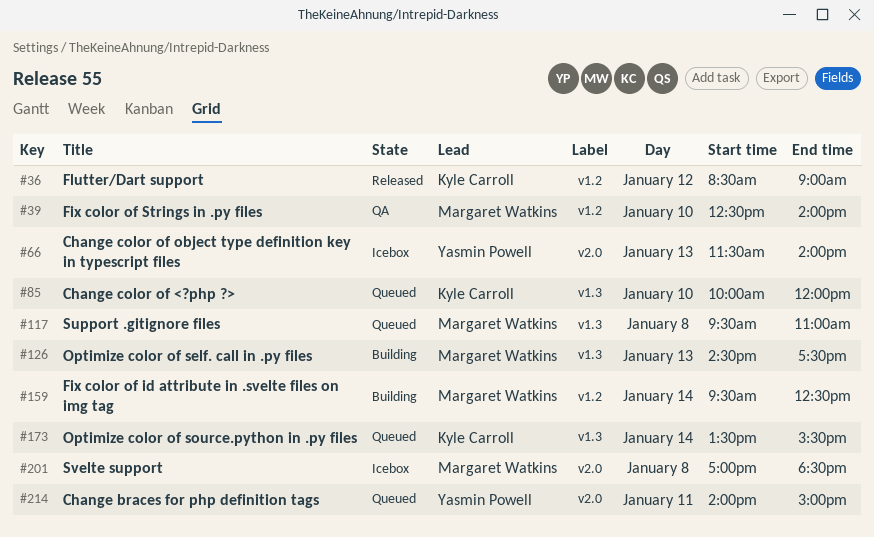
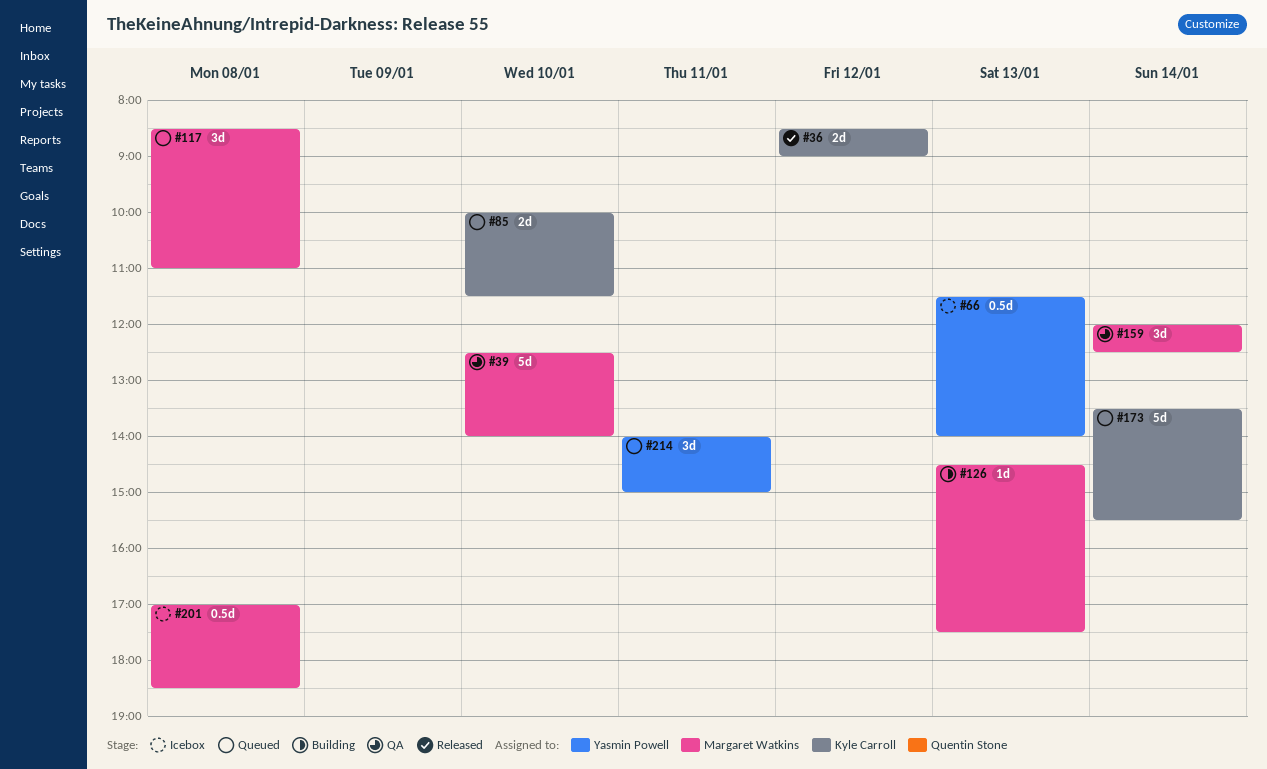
#85, ends: 12:00 -> 11:30
#117, begins: 09:30 -> 08:30
#159, status: Building -> QA
#159, begins: 09:30 -> 12:00

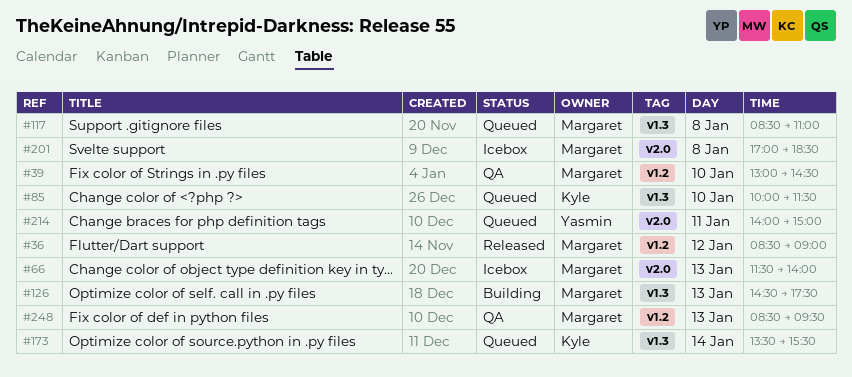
#36, owner: Kyle Carroll -> Margaret Watkins
#39, begins: 12:30 -> 13:00
#39, ends: 14:00 -> 14:30
#66, owner: Yasmin Powell -> Margaret Watkins
#159: present -> none
#248: none -> present

